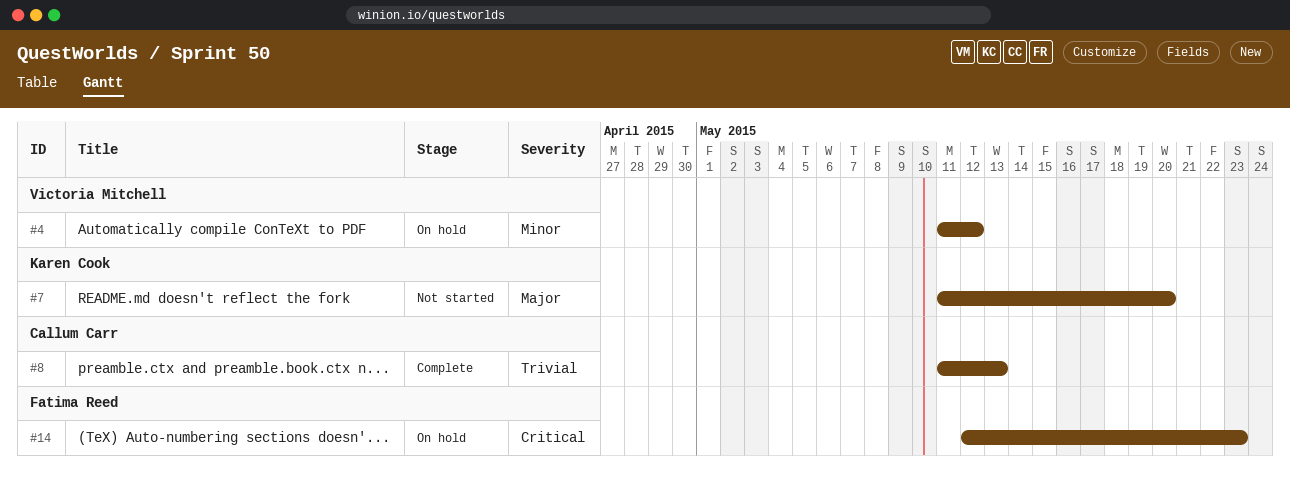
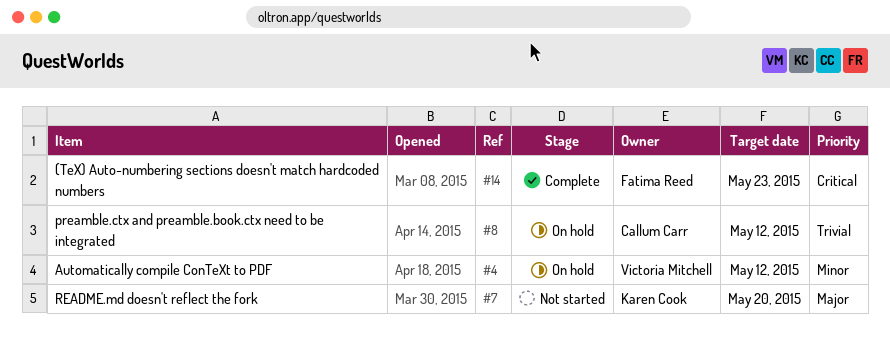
#8, status: Complete -> On hold
#8, due: May 13 -> May 12
#14, status: On hold -> Complete

